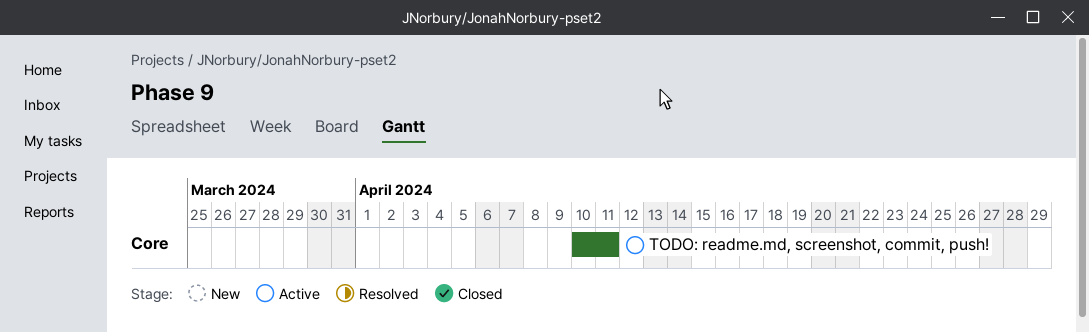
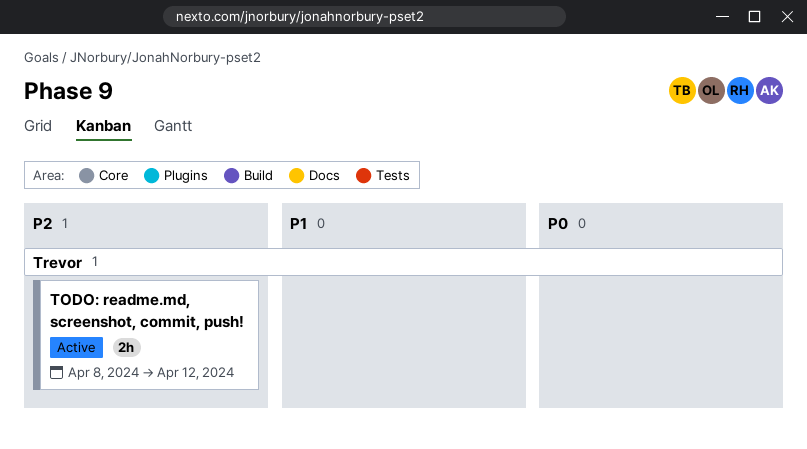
TODO: readme.md, screenshot, commit, push!, start: Apr 10 -> Apr 8
TODO: readme.md, screenshot, commit, push!, due: Apr 11 -> Apr 12

